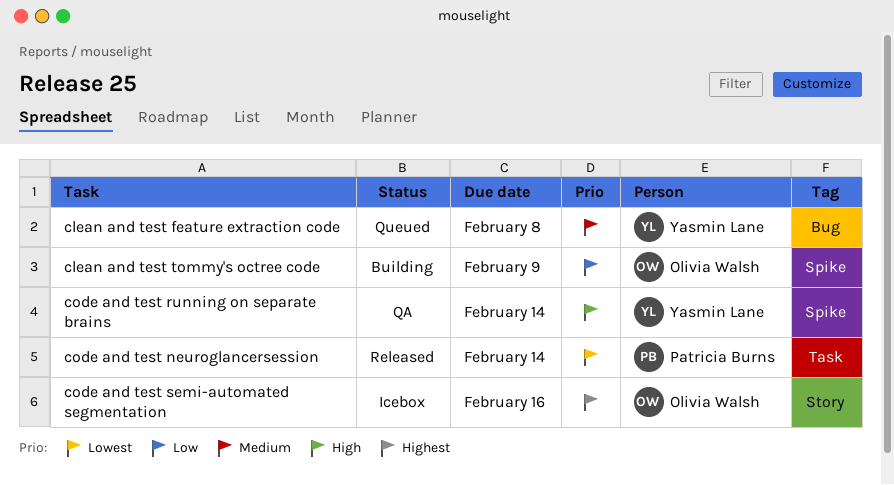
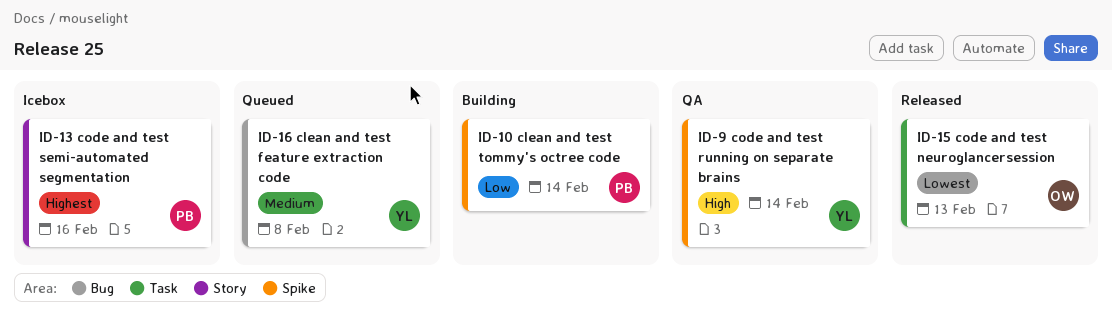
clean and test tommy's octree code, owner: Olivia Walsh -> Patricia Burns
clean and test tommy's octree code, due: Feb 9 -> Feb 14
code and test neuroglancersession, owner: Patricia Burns -> Olivia Walsh
code and test neuroglancersession, due: Feb 14 -> Feb 13
code and test semi-automated segmentation, owner: Olivia Walsh -> Patricia Burns

